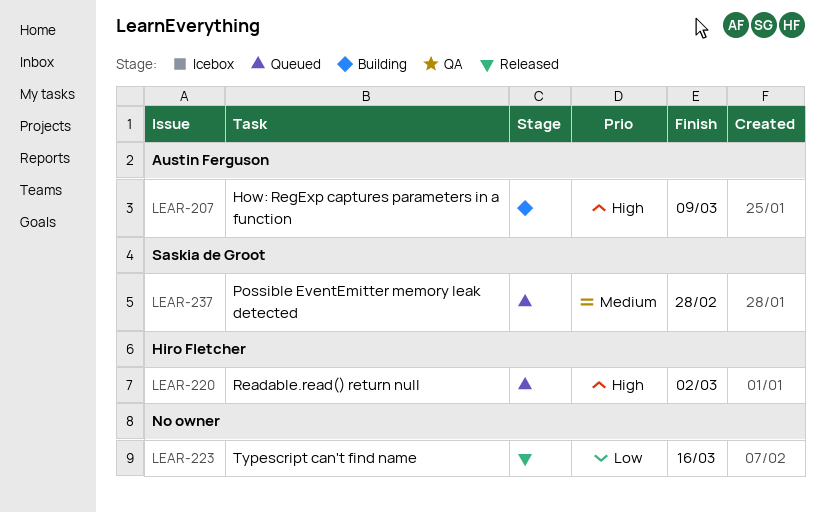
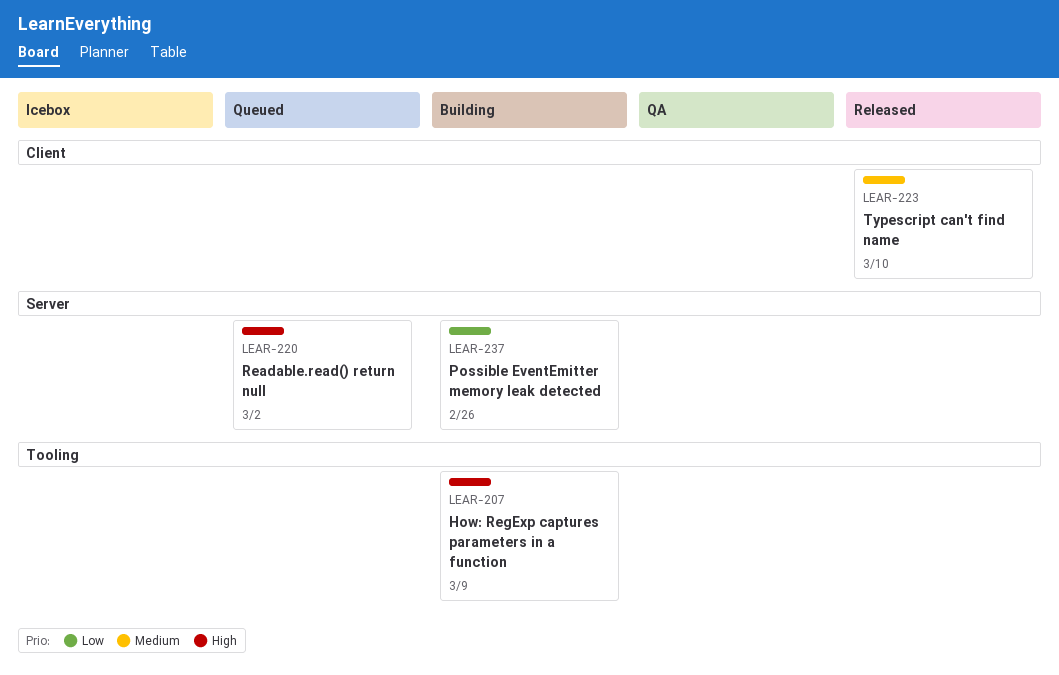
LEAR-223, priority: Low -> Medium
LEAR-223, due: Mar 16 -> Mar 10
LEAR-237, status: Queued -> Building
LEAR-237, priority: Medium -> Low
LEAR-237, due: Feb 28 -> Feb 26

